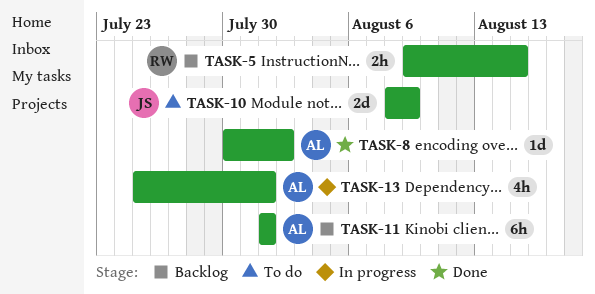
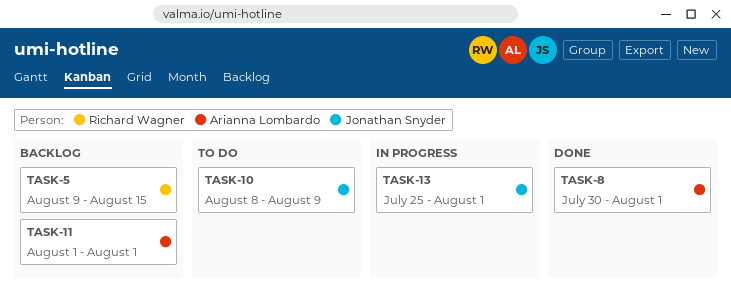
TASK-8, due: Aug 2 -> Aug 1
TASK-13, owner: Arianna Lombardo -> Jonathan Snyder

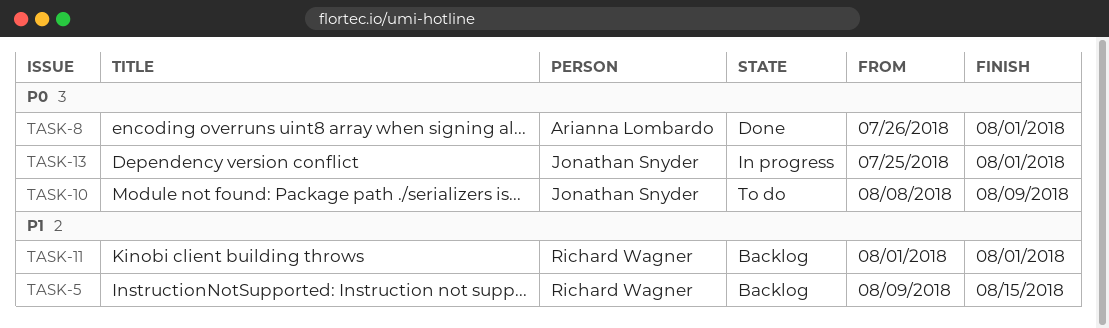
TASK-8, start: Jul 30 -> Jul 26
TASK-11, owner: Arianna Lombardo -> Richard Wagner

